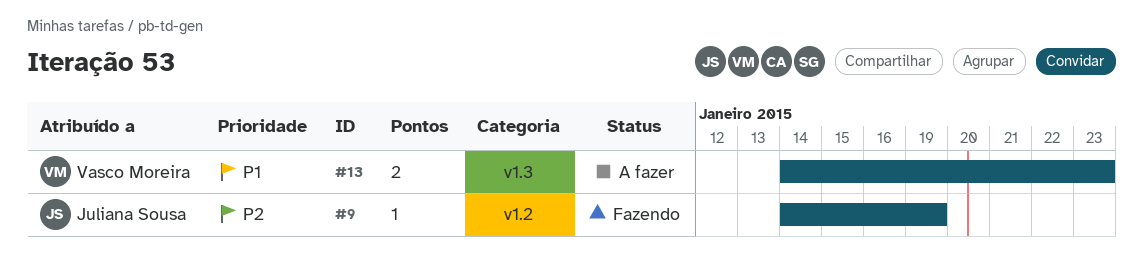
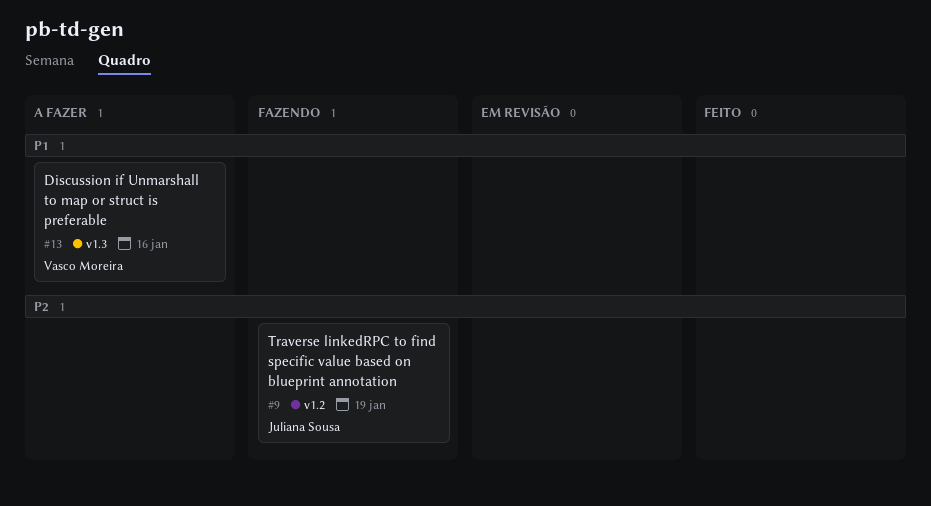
#13, due: Jan 23 -> Jan 16

